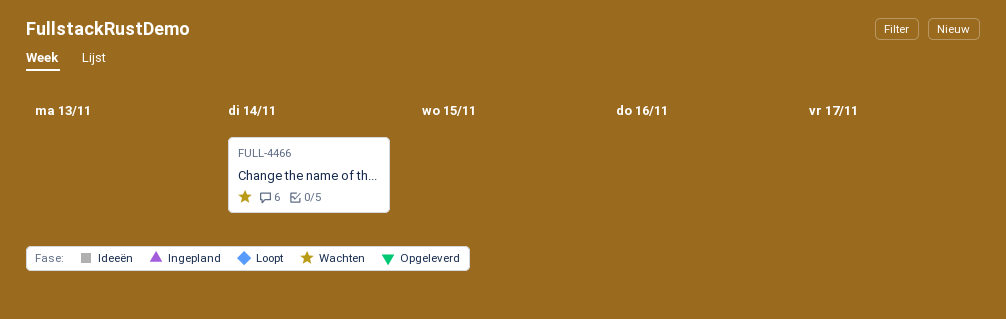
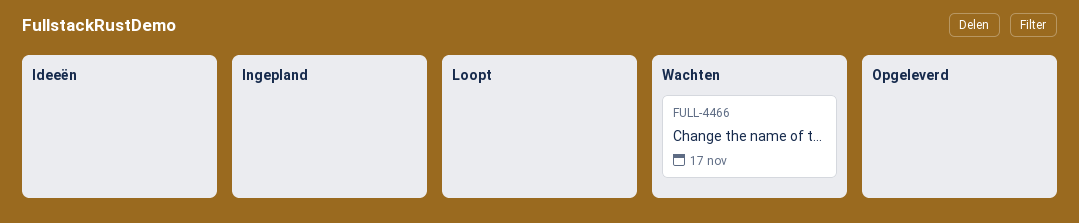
FULL-4466, due: Nov 14 -> Nov 17

